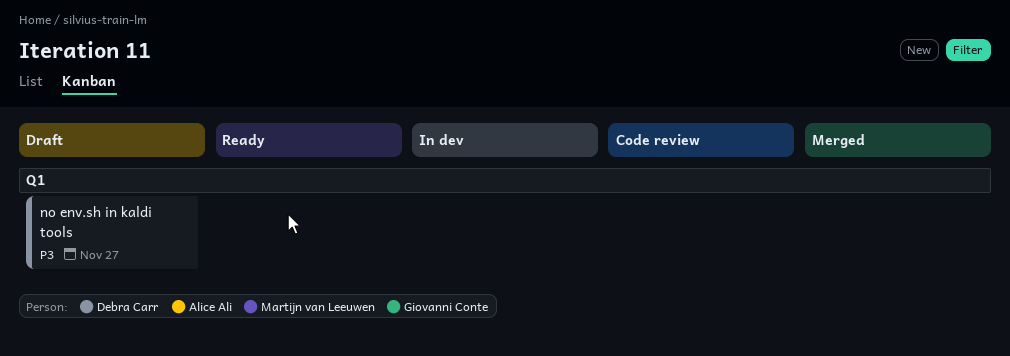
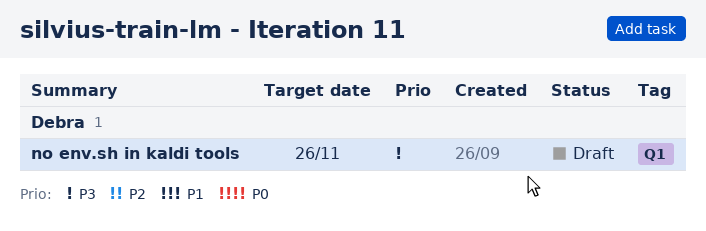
no env.sh in kaldi tools, due: Nov 27 -> Nov 26

